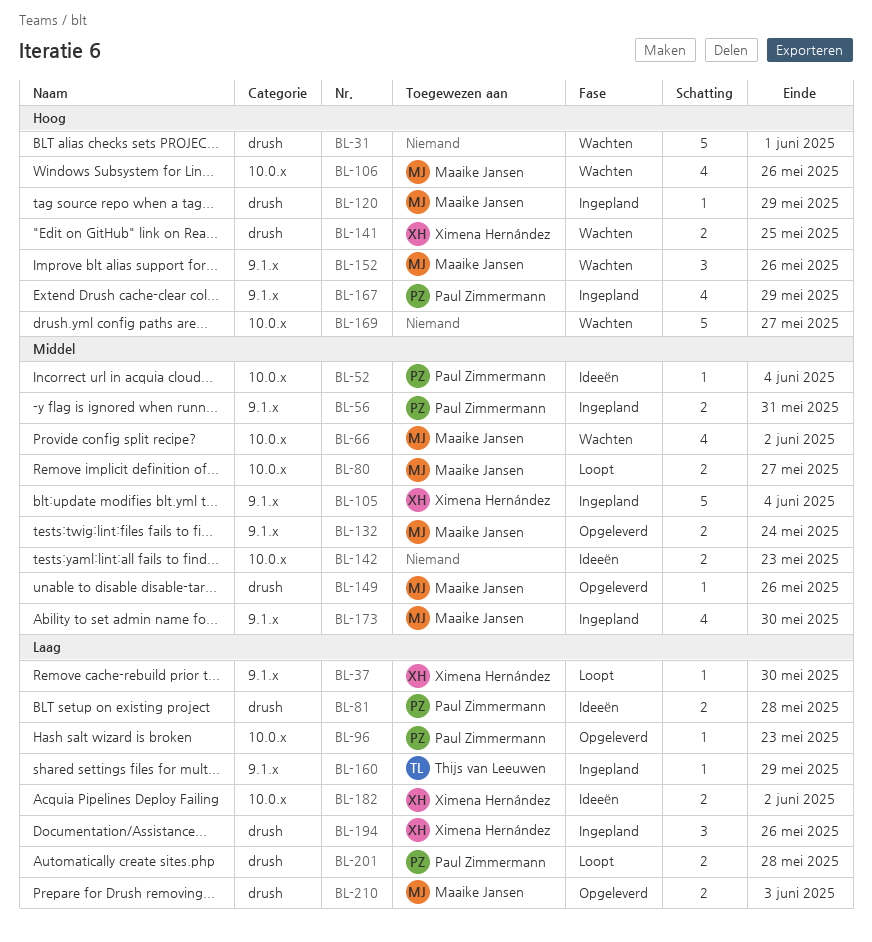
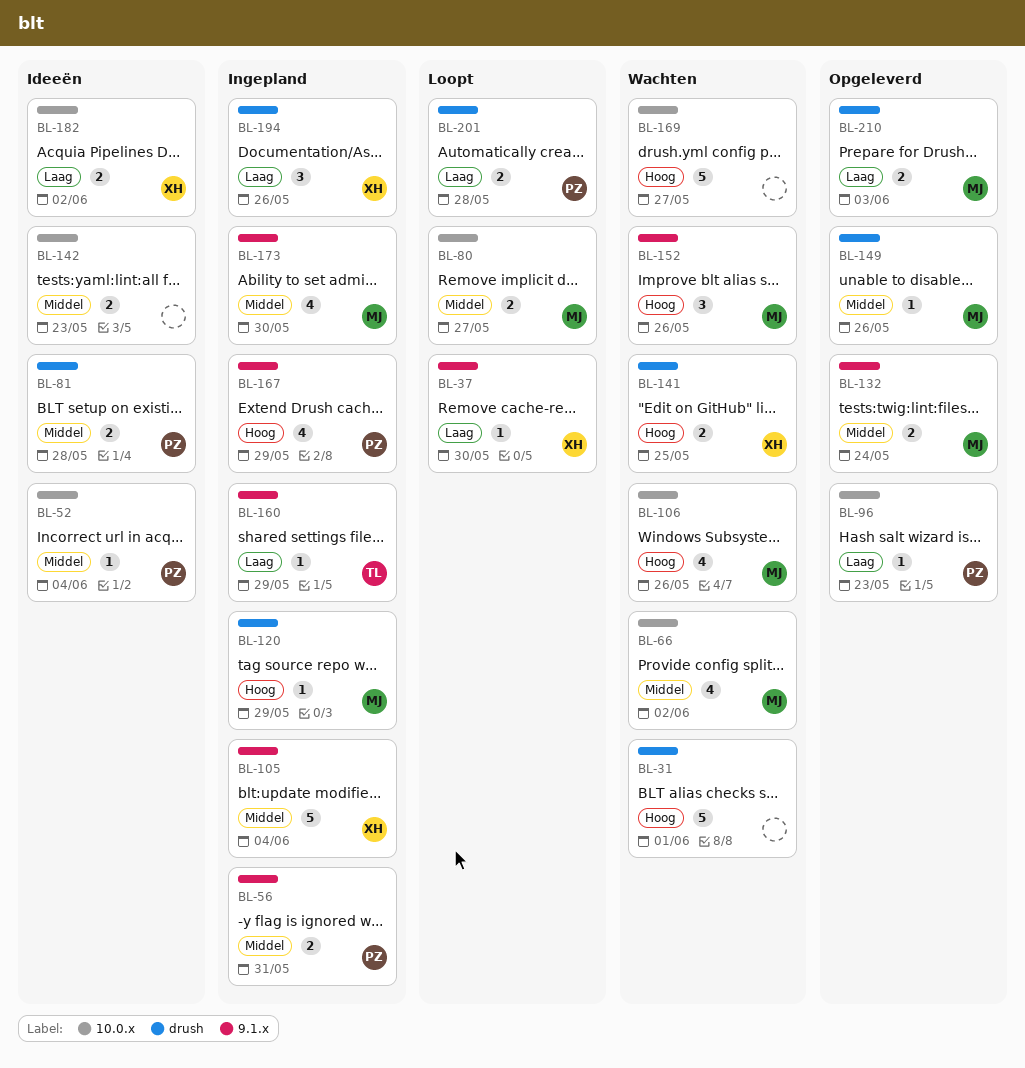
BL-81, priority: Laag -> Middel

